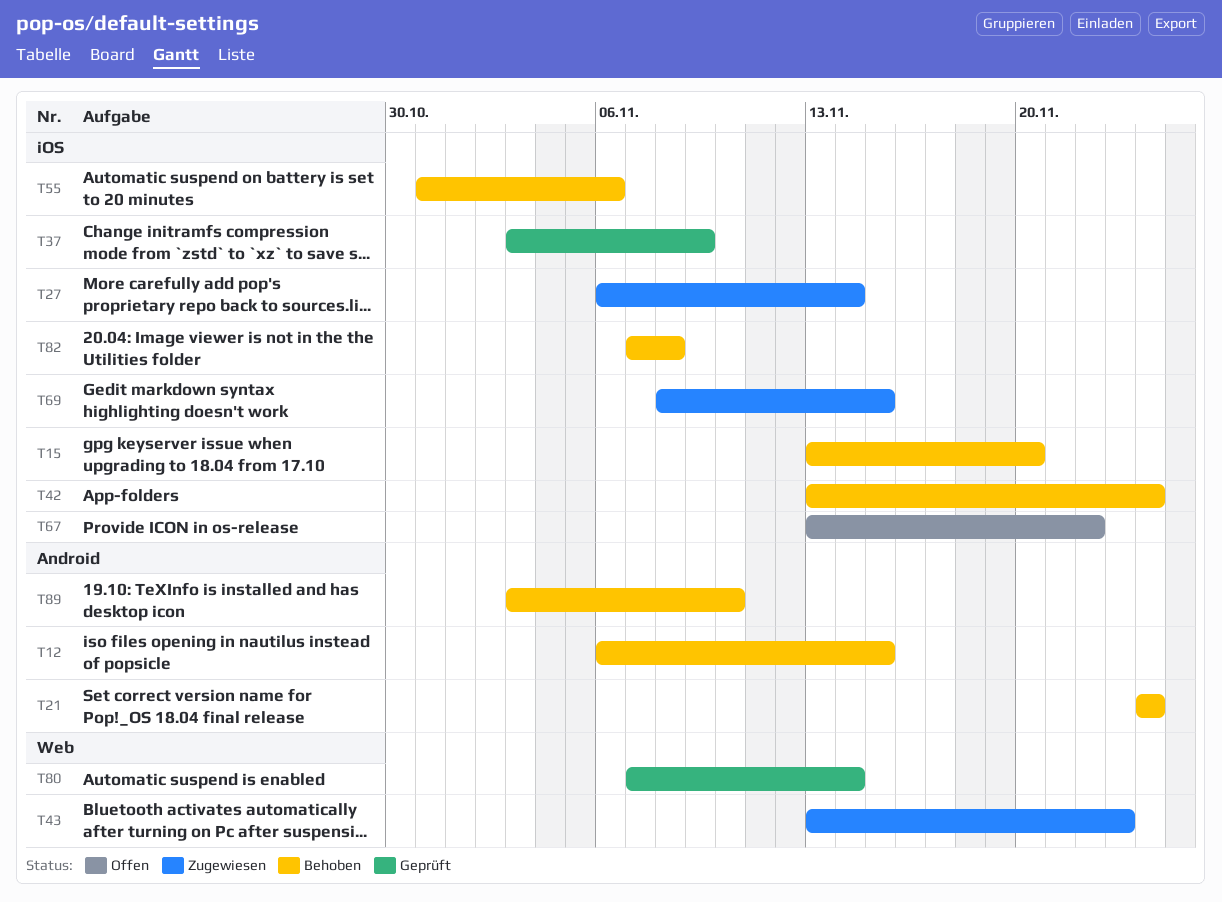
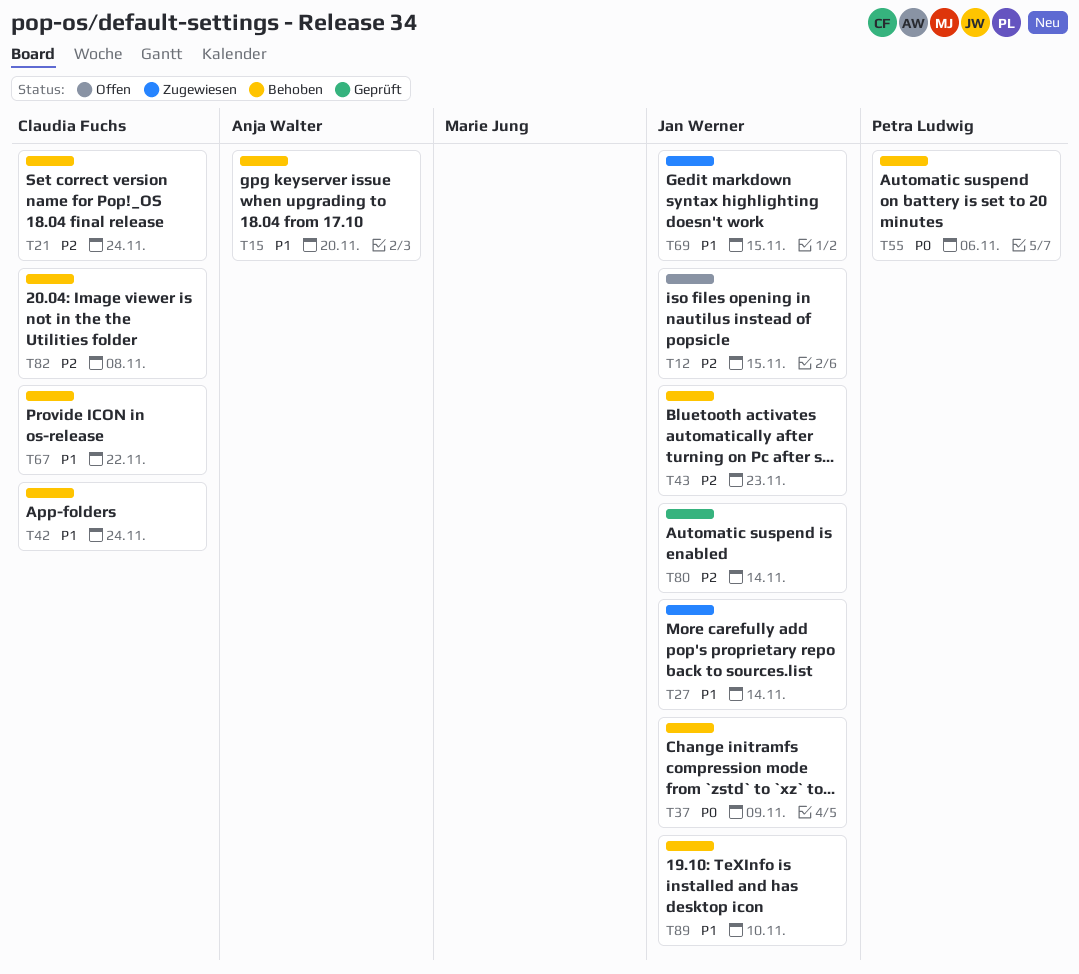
T12, status: Behoben -> Offen
T37, status: Geprüft -> Behoben
T43, status: Zugewiesen -> Behoben
T67, status: Offen -> Behoben

